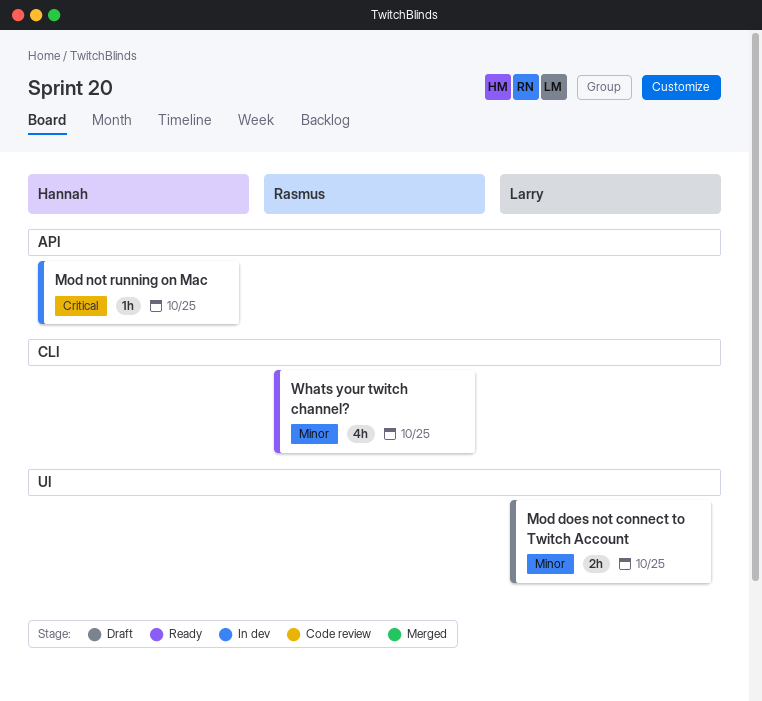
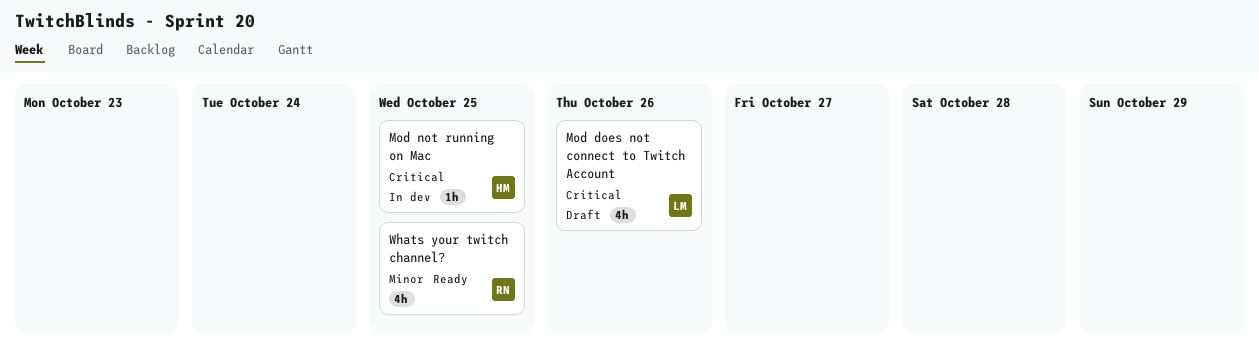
Mod does not connect to Twitch Account, priority: Minor -> Critical
Mod does not connect to Twitch Account, estimate: 2h -> 4h
Mod does not connect to Twitch Account, due: Oct 25 -> Oct 26

